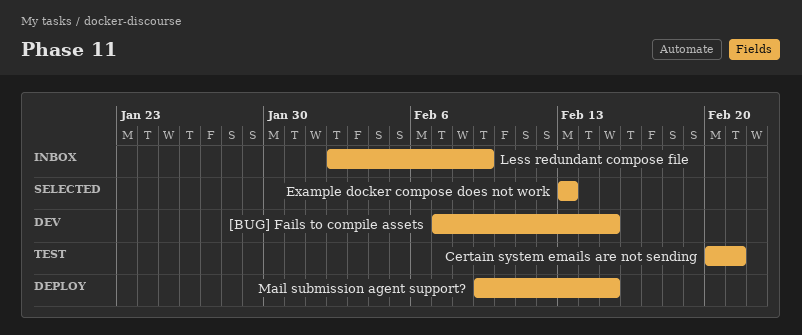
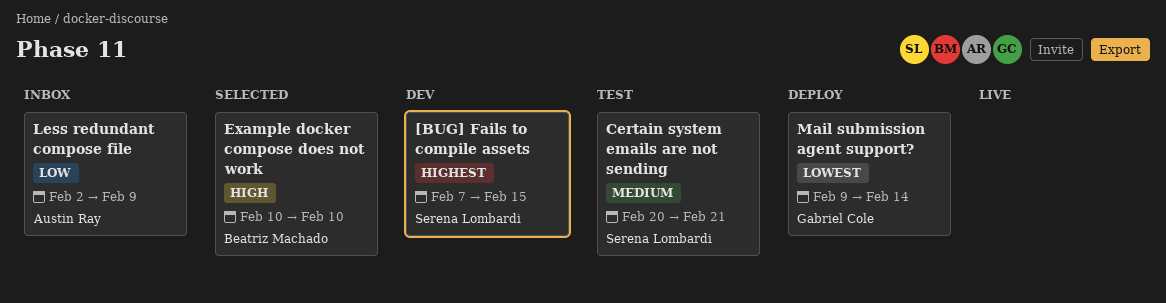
Example docker compose does not work, start: Feb 13 -> Feb 10
Example docker compose does not work, due: Feb 13 -> Feb 10
Mail submission agent support?, due: Feb 15 -> Feb 14

